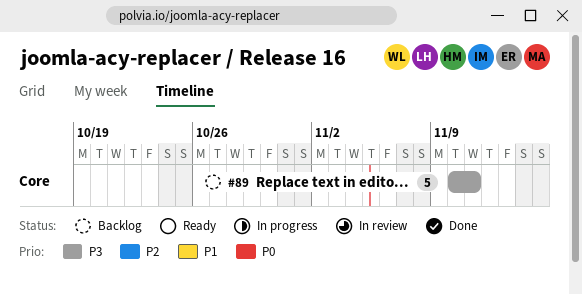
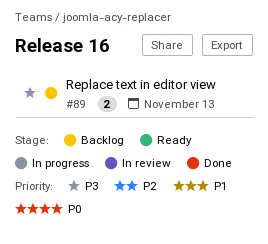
#89, estimate: 5 -> 2
#89, due: Nov 11 -> Nov 13

